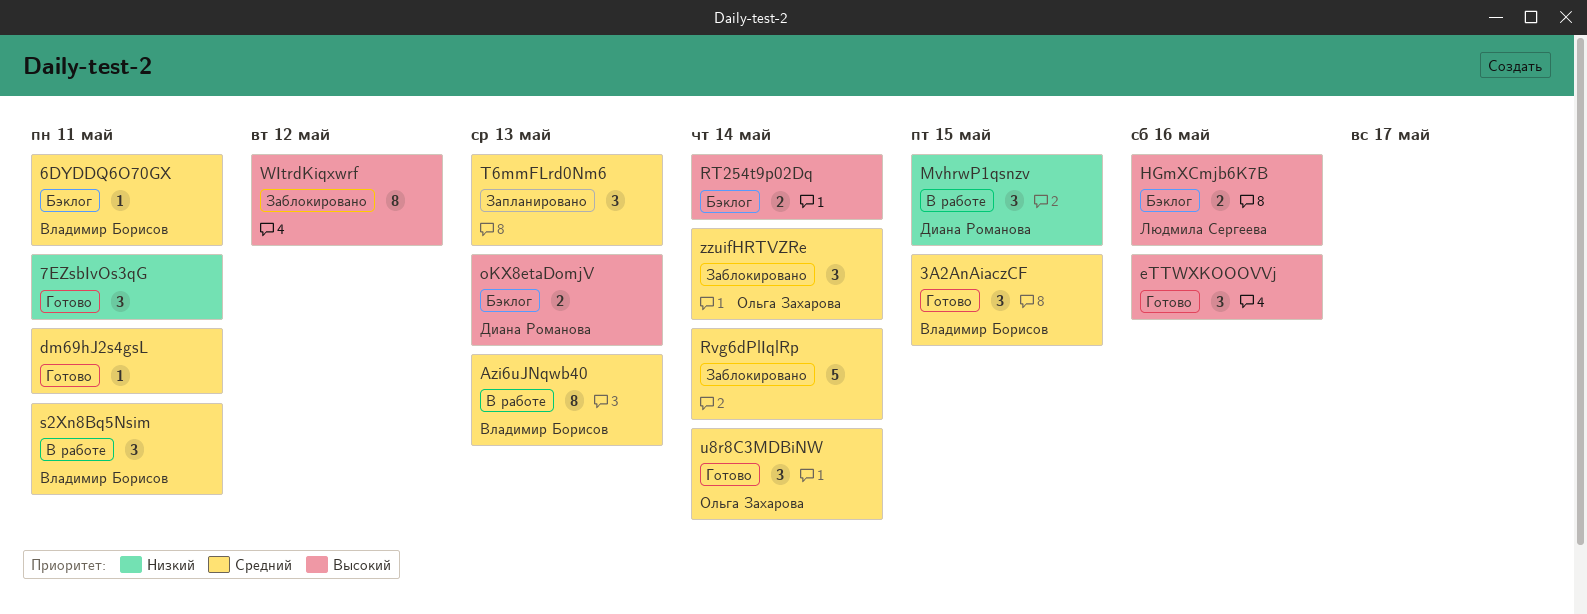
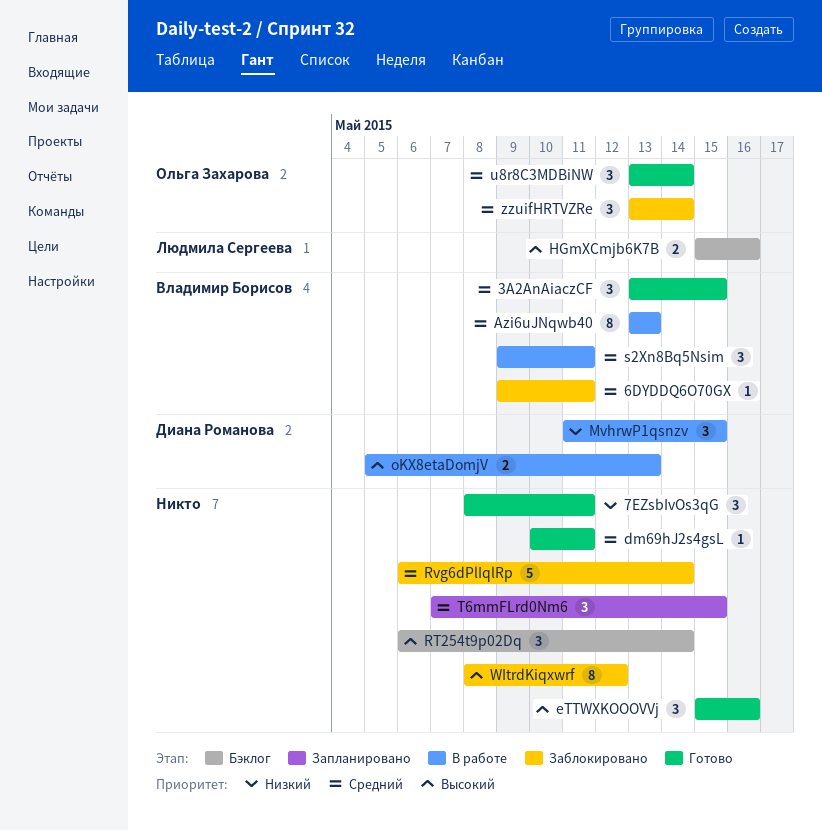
6DYDDQ6O70GX, status: Бэклог -> Заблокировано
oKX8etaDomjV, status: Бэклог -> В работе
RT254t9p02Dq, estimate: 2 -> 3
T6mmFLrd0Nm6, due: May 13 -> May 15

